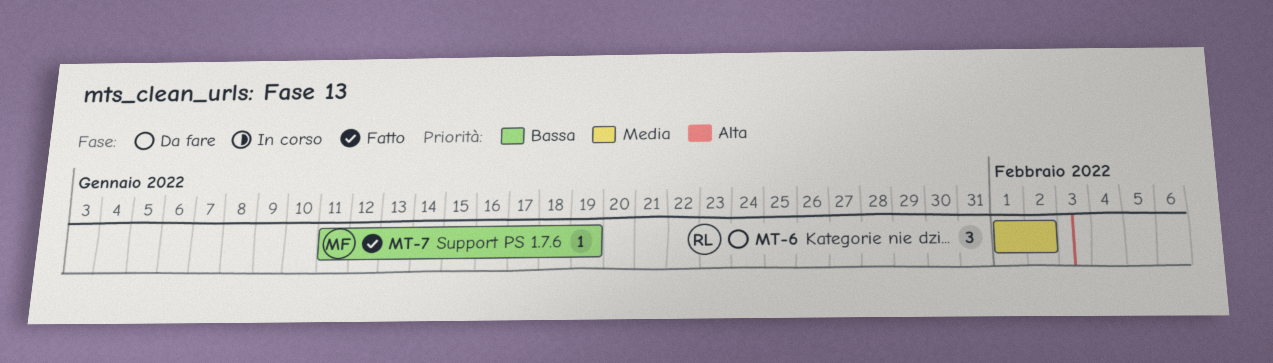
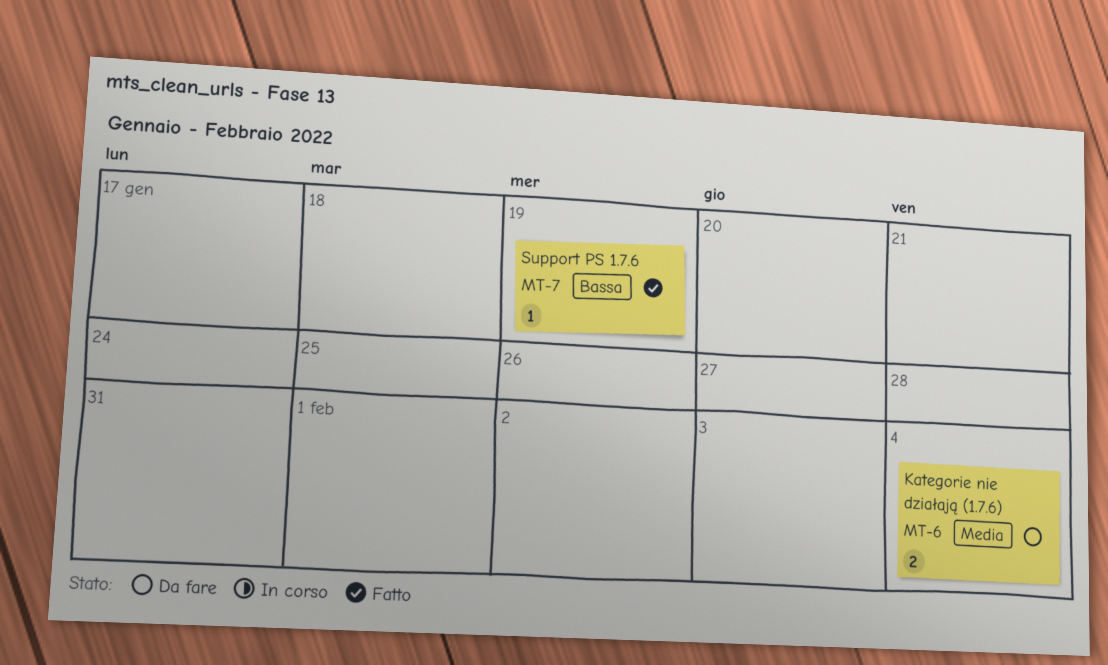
MT-6, estimate: 3 -> 2
MT-6, due: Feb 2 -> Feb 4

